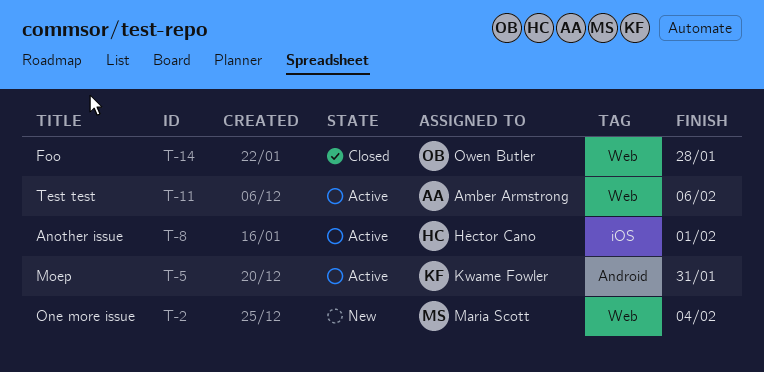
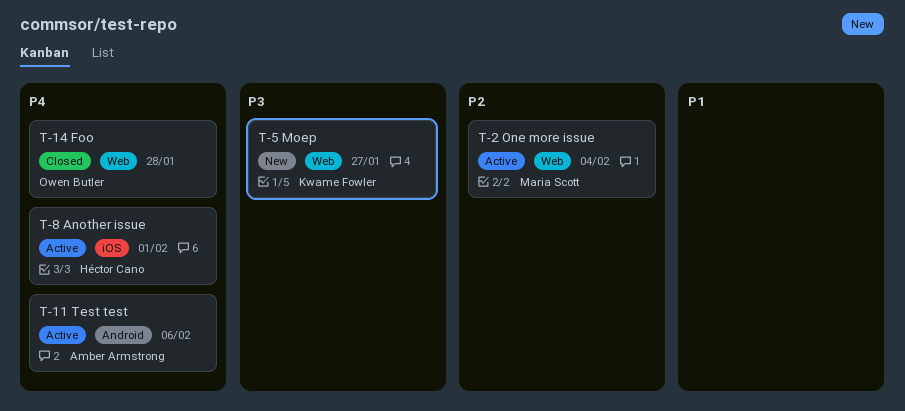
T-2, status: New -> Active
T-5, status: Active -> New
T-5, label: Android -> Web
T-5, due: Jan 31 -> Jan 27
T-11, label: Web -> Android

